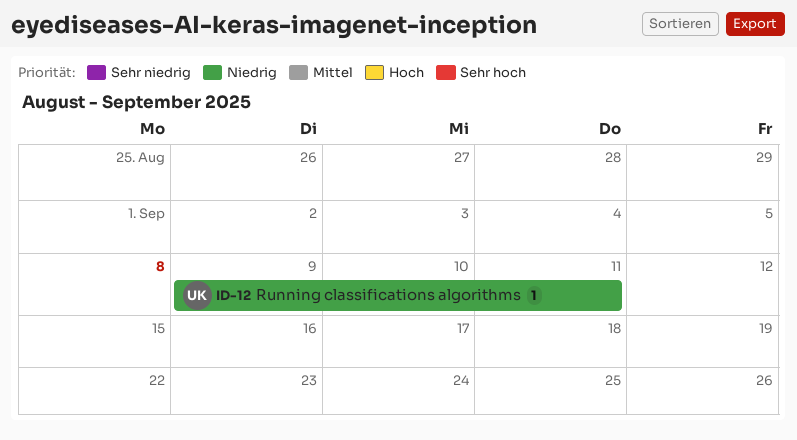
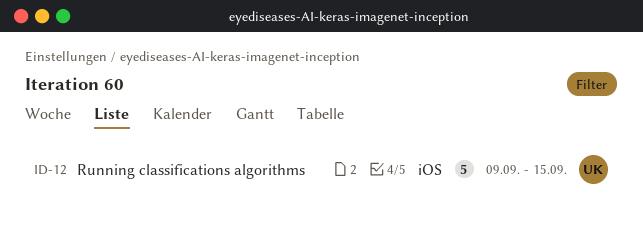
ID-12, estimate: 1 -> 5
ID-12, due: Sep 11 -> Sep 15

